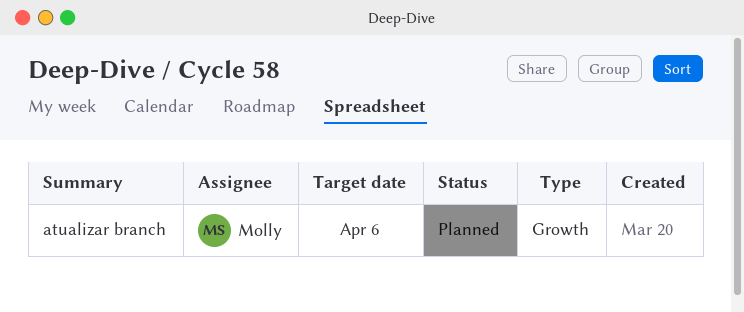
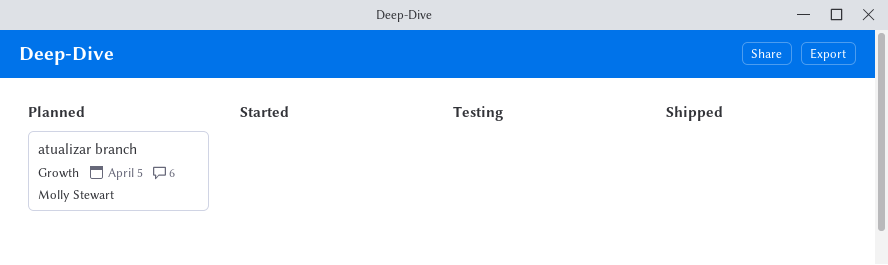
atualizar branch, due: Apr 6 -> Apr 5

